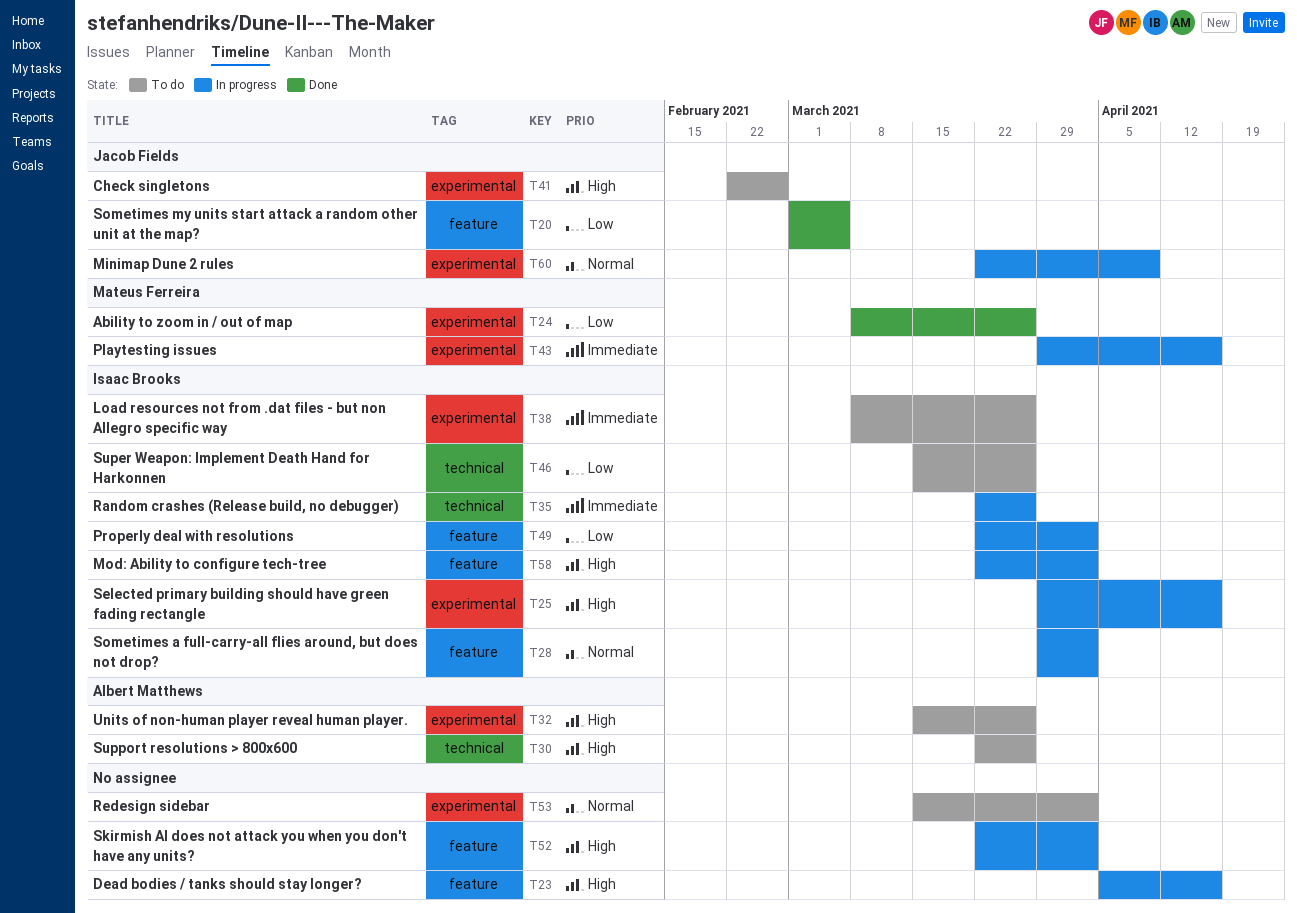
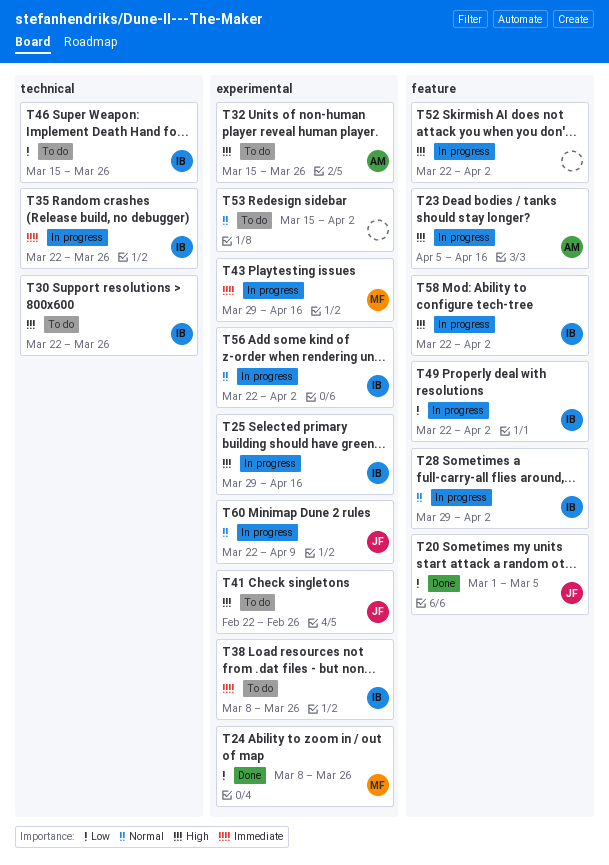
T23, owner: none -> Albert Matthews
T30, owner: Albert Matthews -> Isaac Brooks
T56: none -> present

